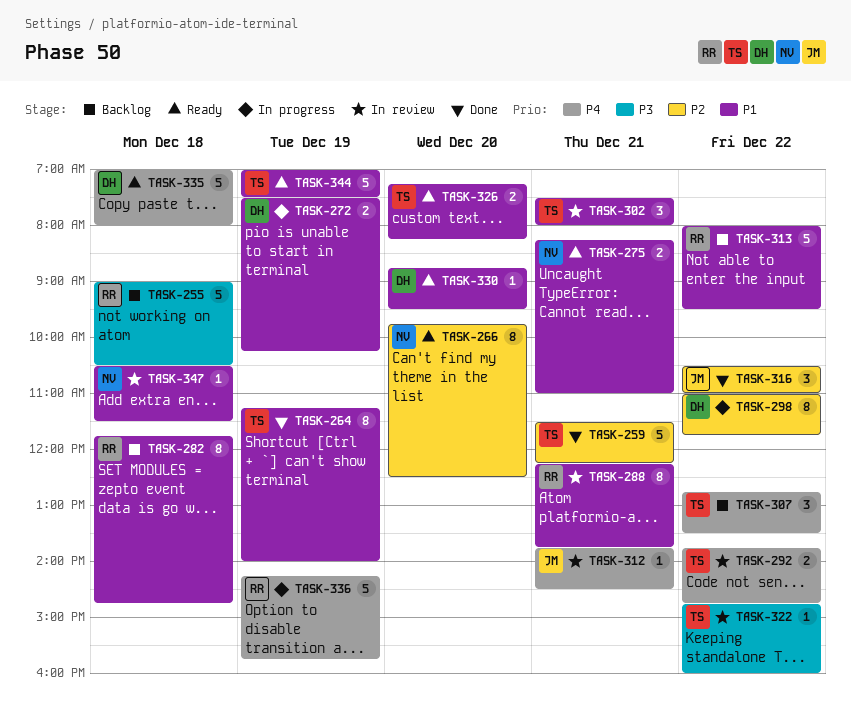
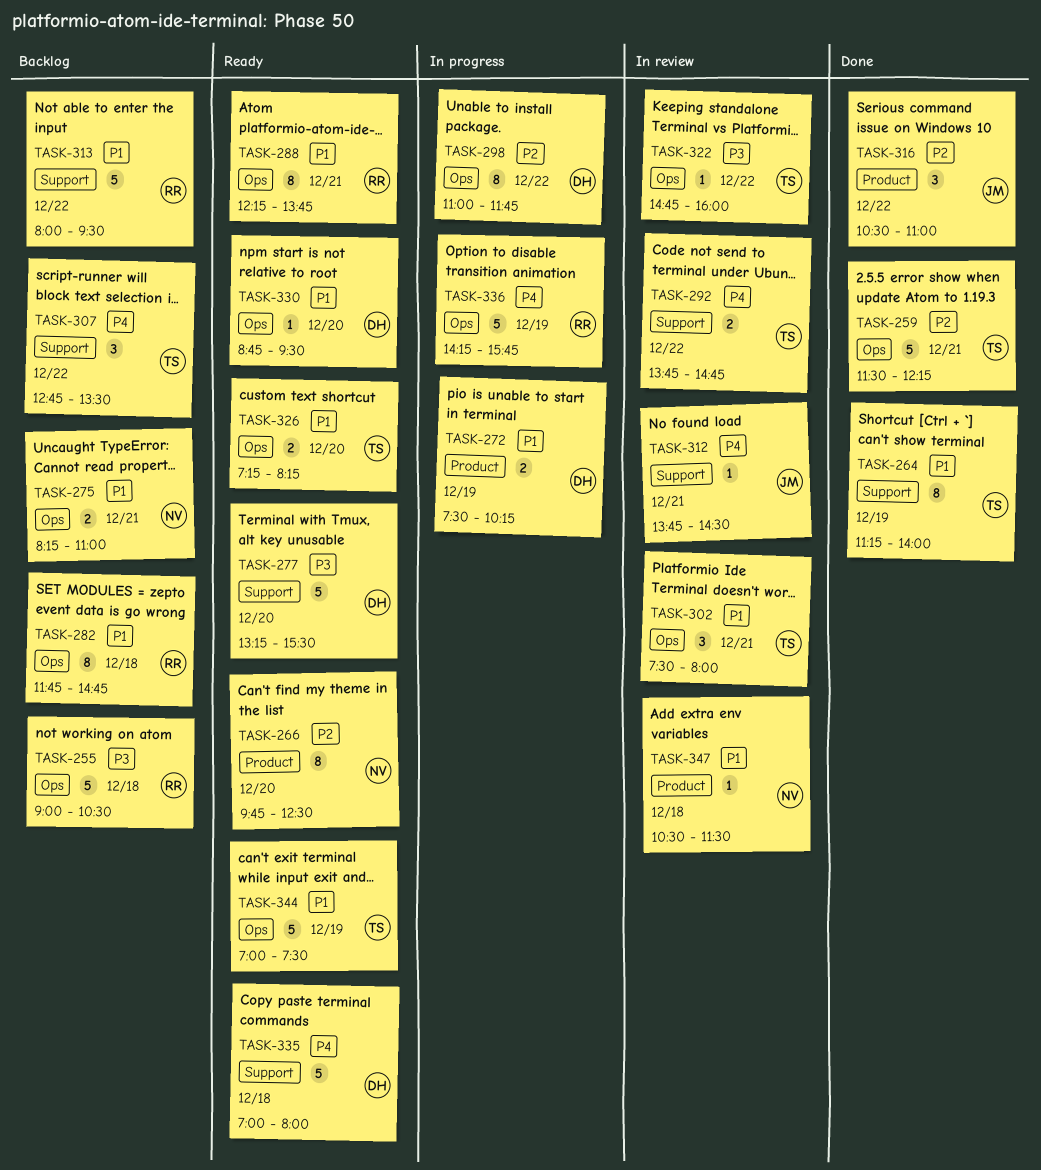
TASK-275, status: Ready -> Backlog
TASK-277: none -> present
TASK-288, status: In review -> Ready

